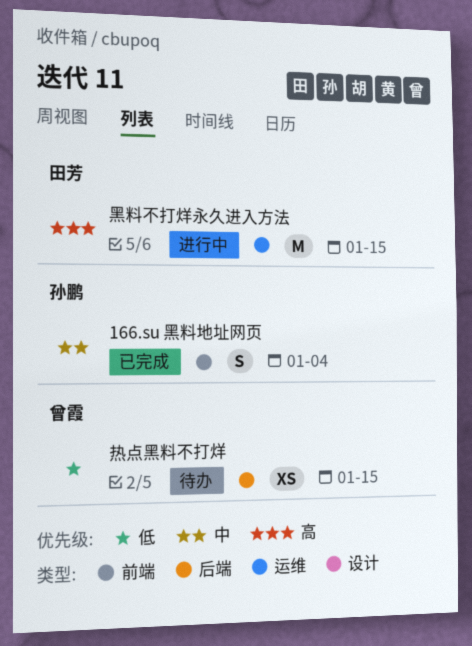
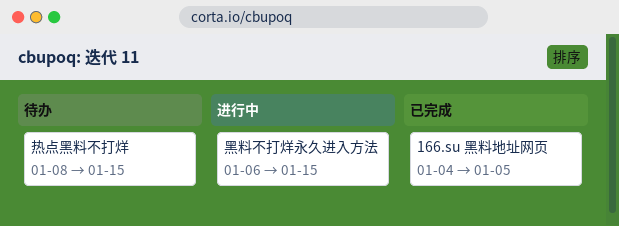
166.su 黑料地址网页, due: Jan 4 -> Jan 5

